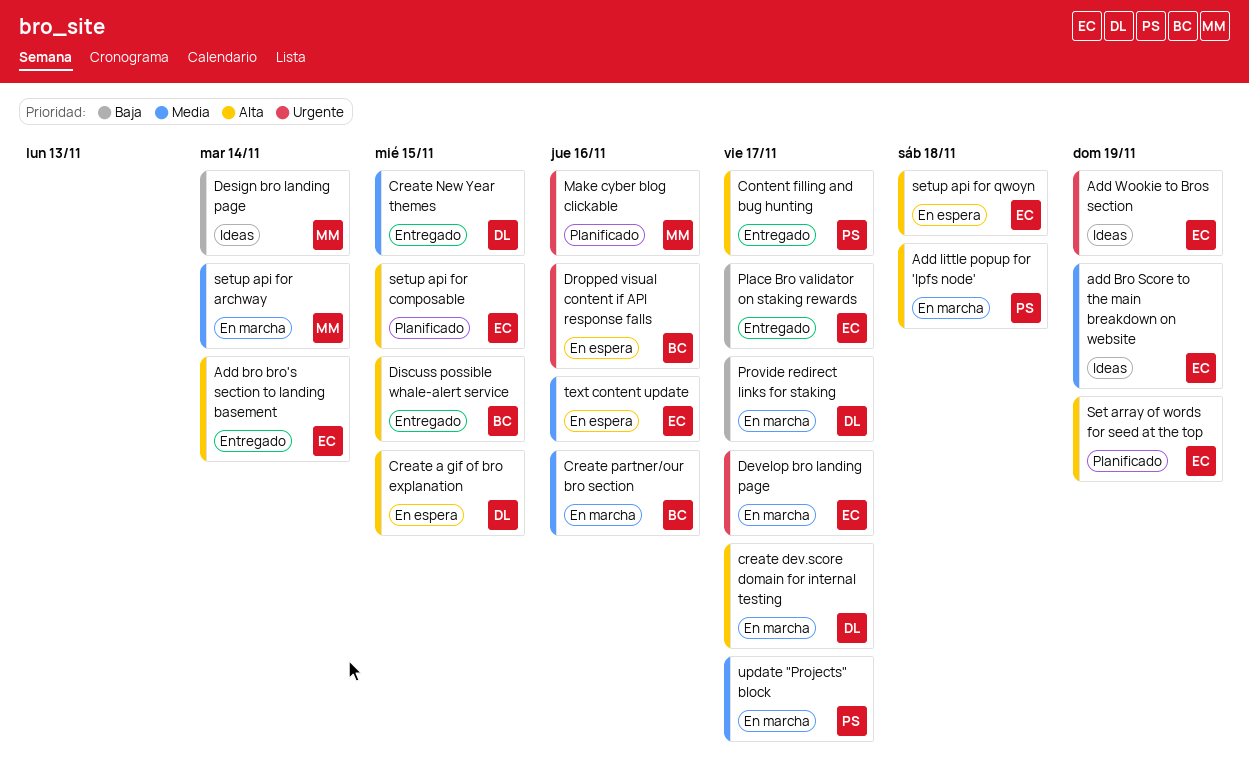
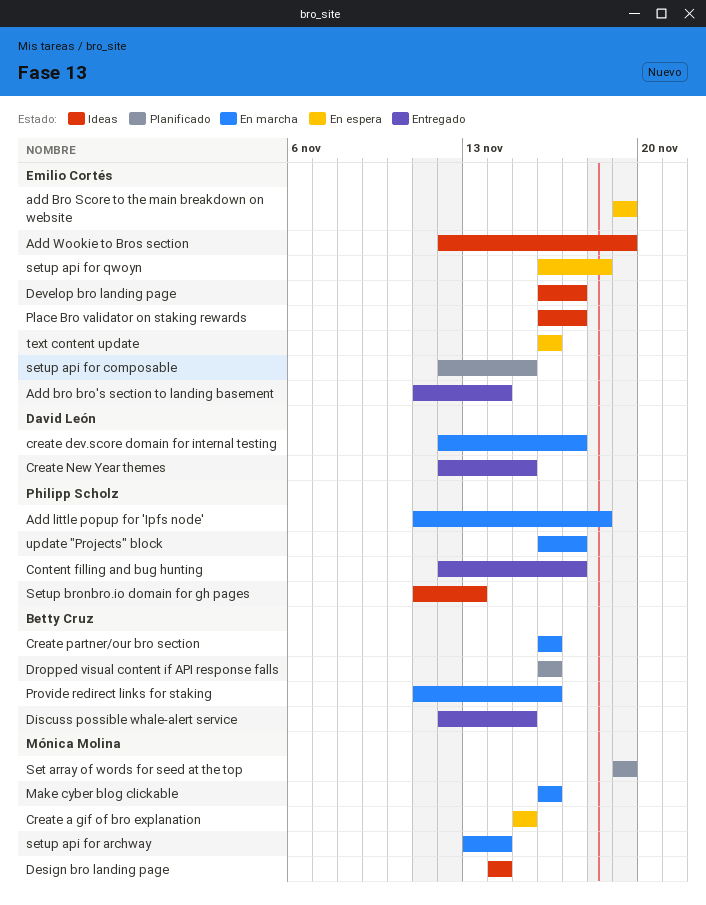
add Bro Score to the main breakdown on website, status: Ideas -> En espera
Create a gif of bro explanation, owner: David León -> Mónica Molina
Develop bro landing page, status: En marcha -> Ideas
Dropped visual content if API response falls, status: En espera -> Planificado
Make cyber blog clickable, status: Planificado -> En marcha
Place Bro validator on staking rewards, status: Entregado -> Ideas
Provide redirect links for staking, owner: David León -> Betty Cruz
Provide redirect links for staking, due: Nov 17 -> Nov 16
Set array of words for seed at the top, owner: Emilio Cortés -> Mónica Molina
Setup bronbro.io domain for gh pages: none -> present

